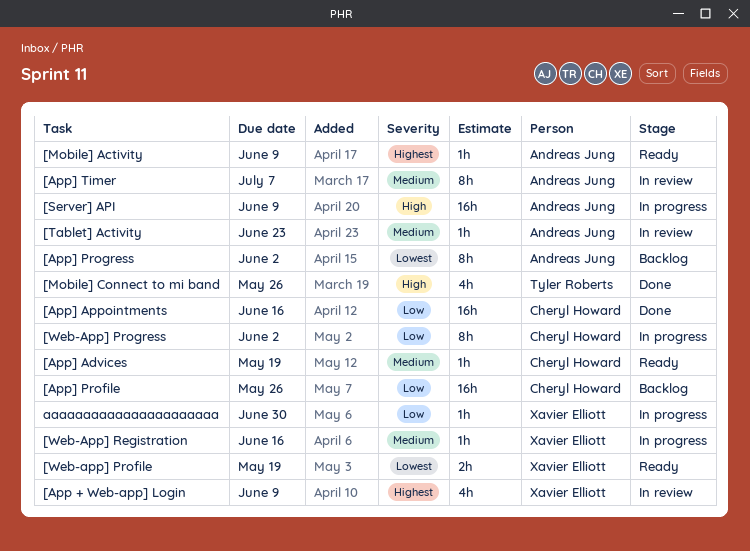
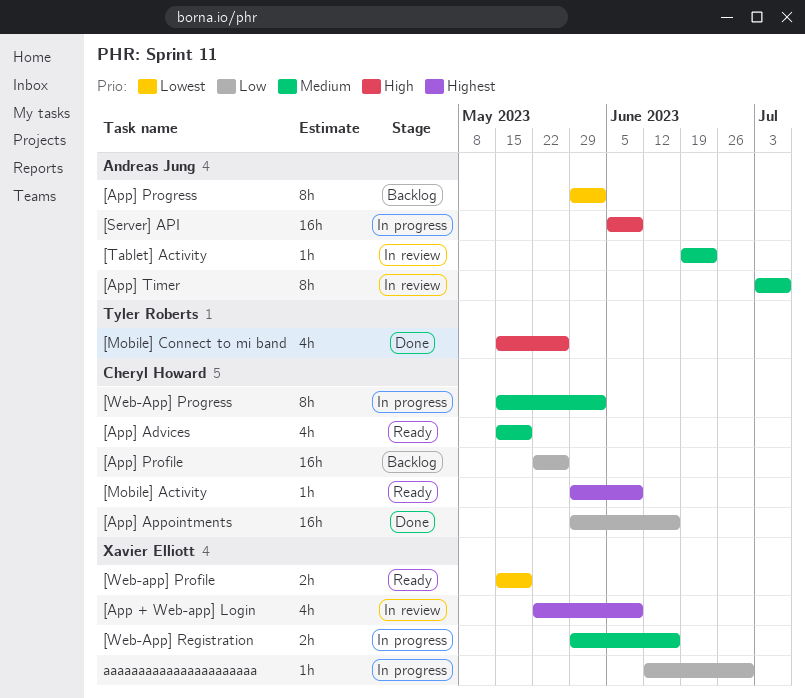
[App] Advices, estimate: 1h -> 4h
[Mobile] Activity, owner: Andreas Jung -> Cheryl Howard
[Web-App] Progress, priority: Low -> Medium
[Web-App] Registration, estimate: 1h -> 2h

